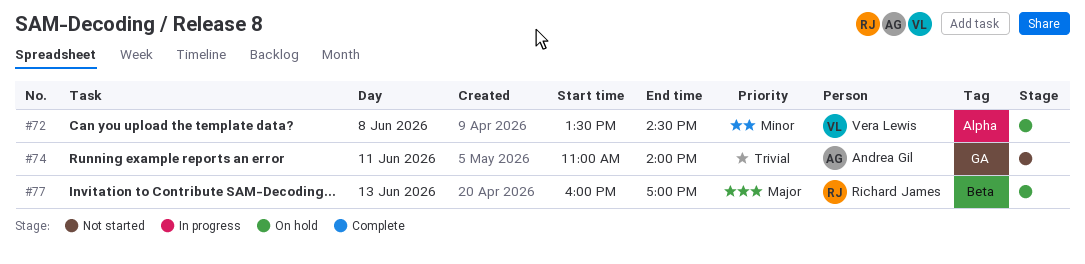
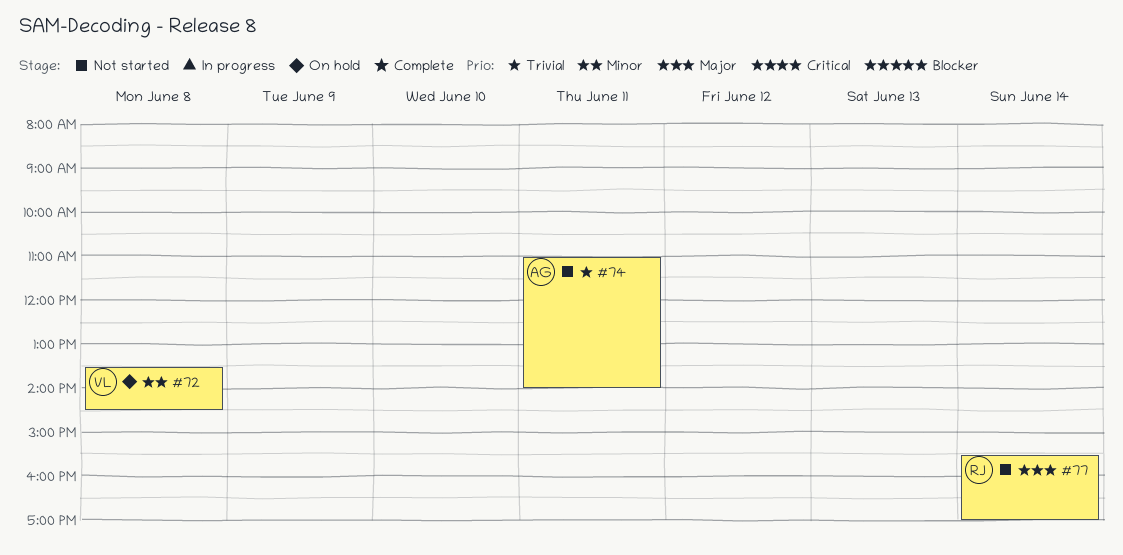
#77, status: On hold -> Not started
#77, day: Jun 13 -> Jun 14
#77, begins: 16:00 -> 15:30

